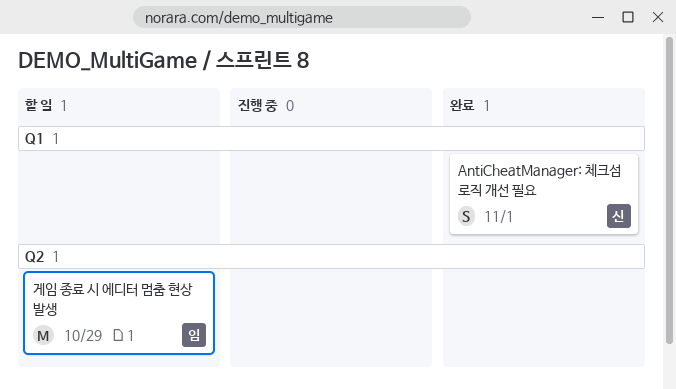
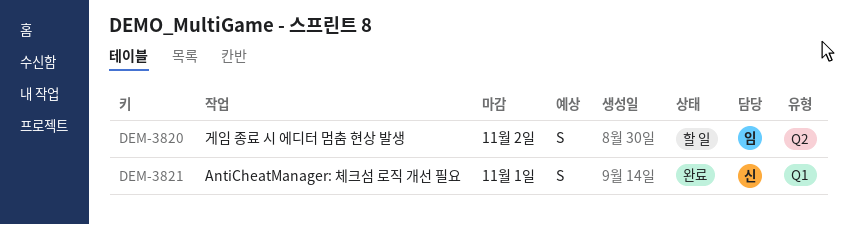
게임 종료 시 에디터 멈춤 현상 발생, estimate: M -> S
게임 종료 시 에디터 멈춤 현상 발생, due: Oct 29 -> Nov 2

